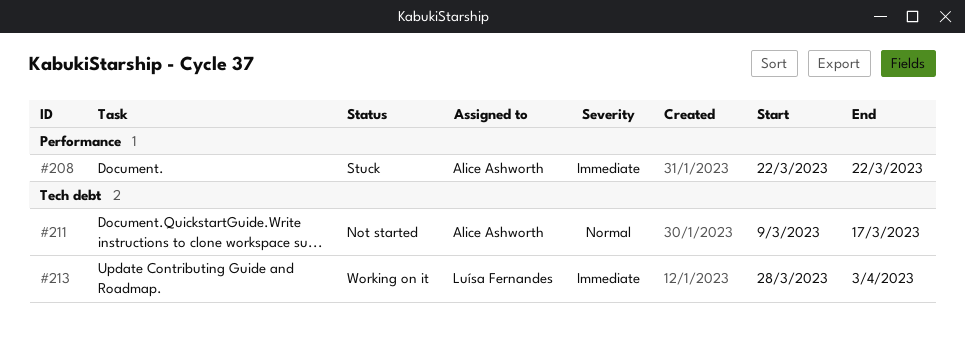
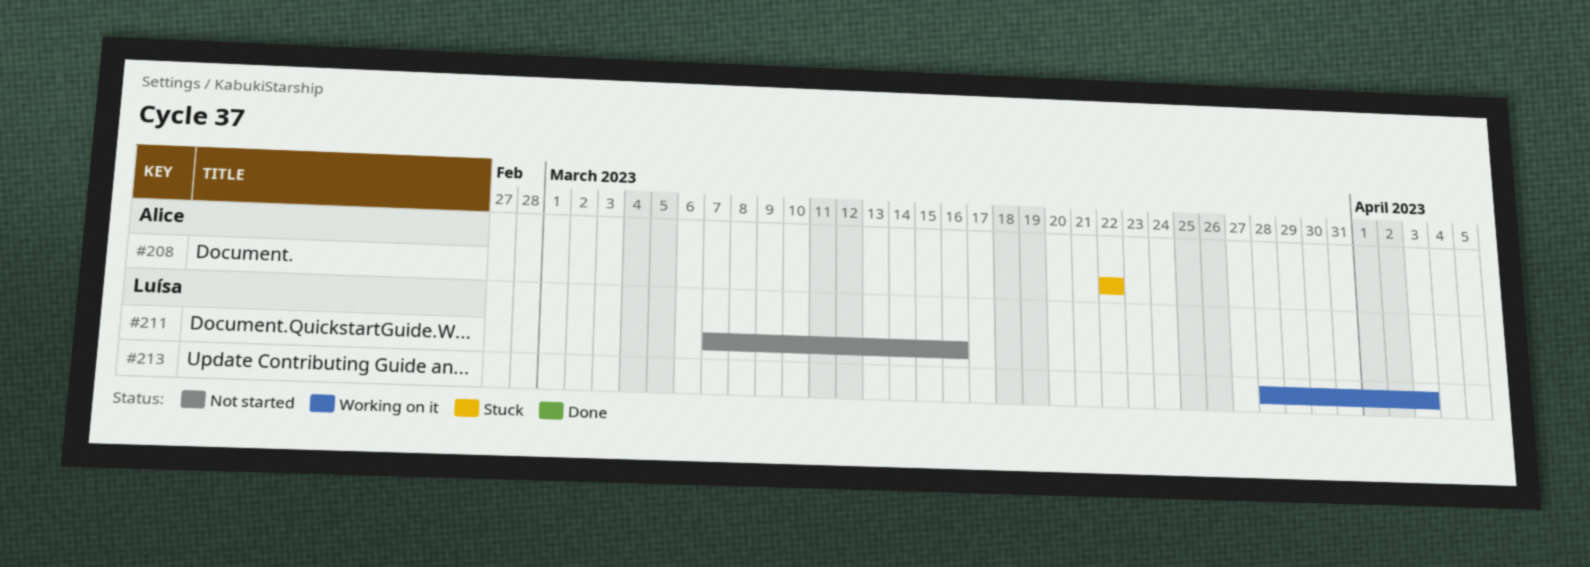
#211, owner: Alice Ashworth -> Luísa Fernandes
#211, start: Mar 9 -> Mar 7
#211, due: Mar 17 -> Mar 16

